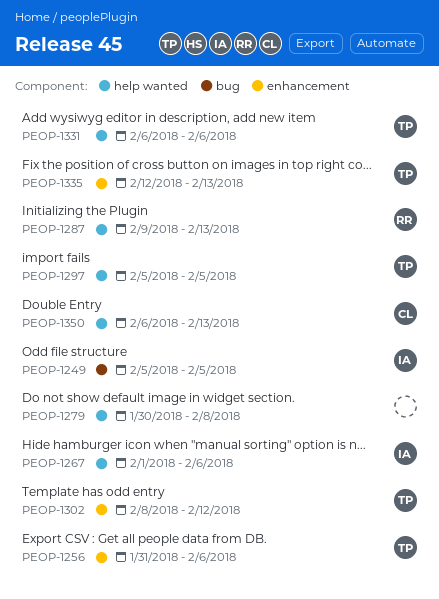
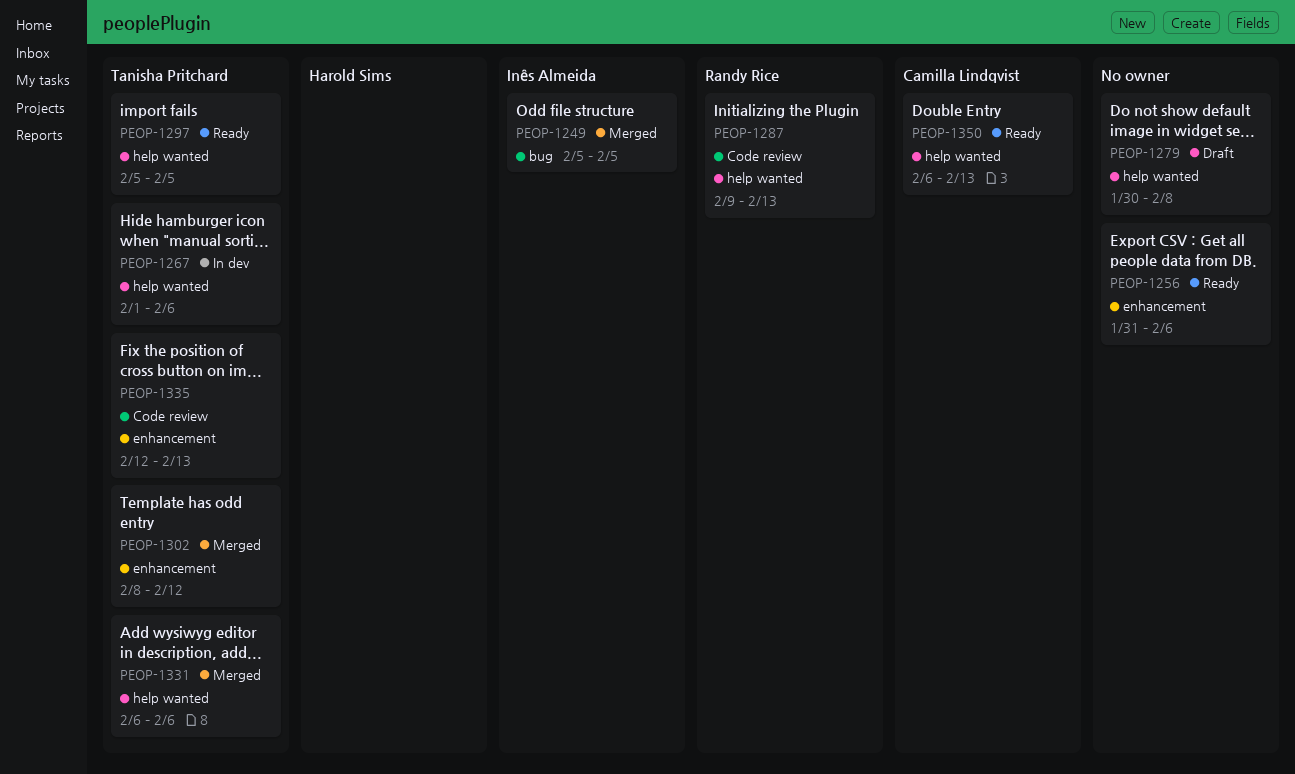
PEOP-1256, owner: Tanisha Pritchard -> none
PEOP-1267, owner: Inês Almeida -> Tanisha Pritchard

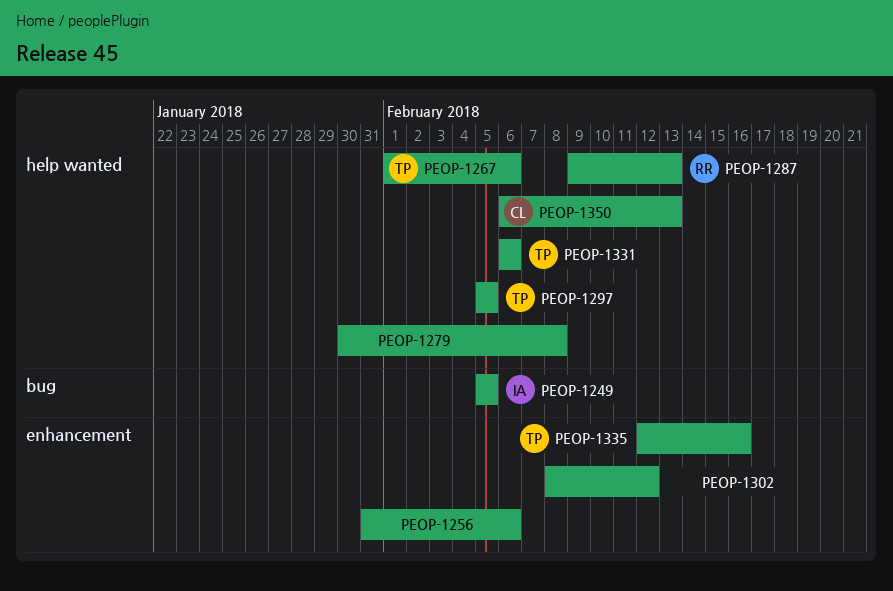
PEOP-1302, owner: Tanisha Pritchard -> none
PEOP-1335, due: Feb 13 -> Feb 16

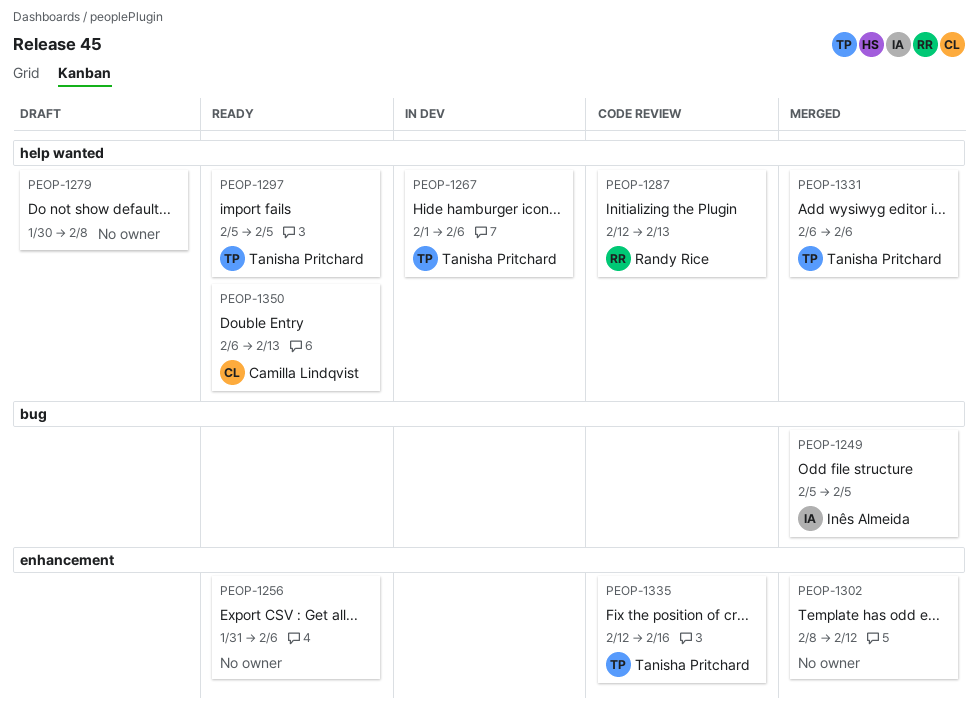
PEOP-1287, start: Feb 9 -> Feb 12

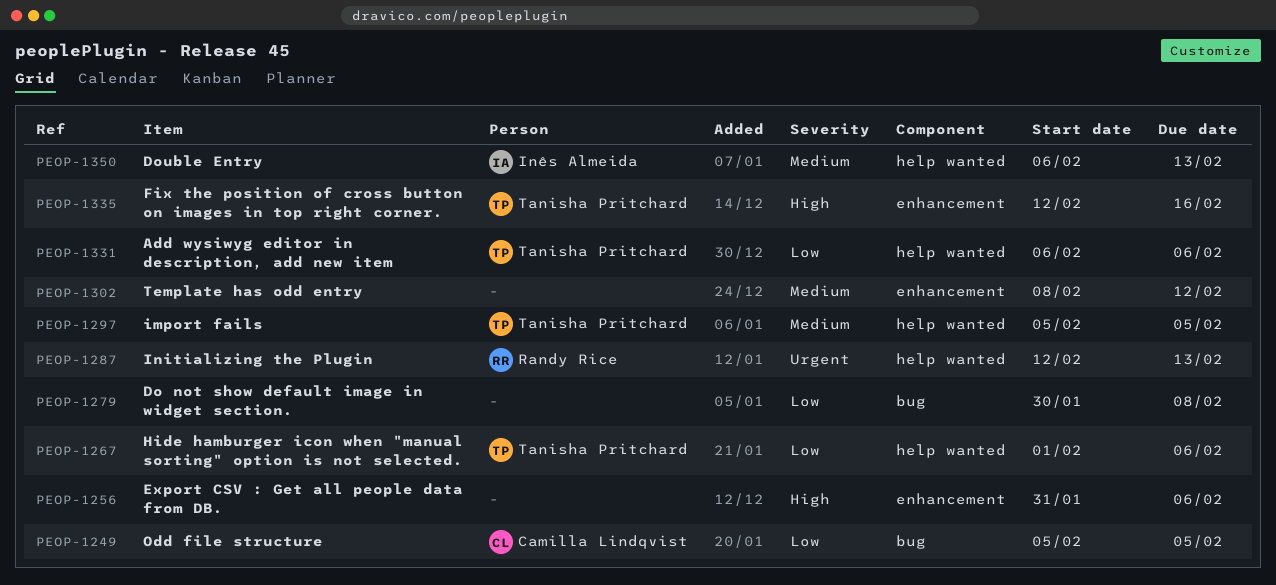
PEOP-1249, owner: Inês Almeida -> Camilla Lindqvist
PEOP-1279, label: help wanted -> bug
PEOP-1350, owner: Camilla Lindqvist -> Inês Almeida

